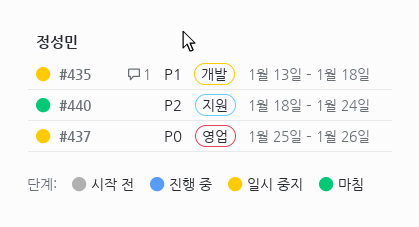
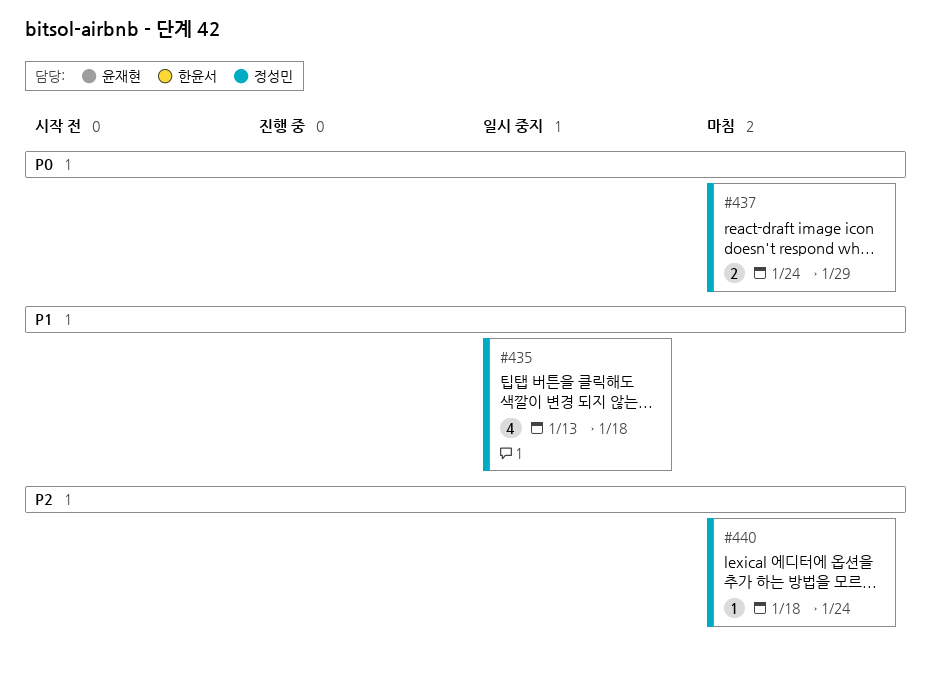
#437, status: 일시 중지 -> 마침
#437, start: Jan 25 -> Jan 24
#437, due: Jan 26 -> Jan 29

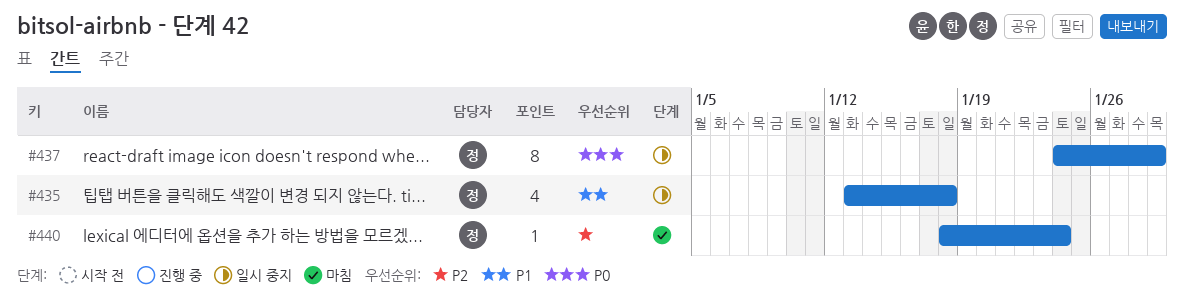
#437, status: 마침 -> 일시 중지
#437, estimate: 2 -> 8

